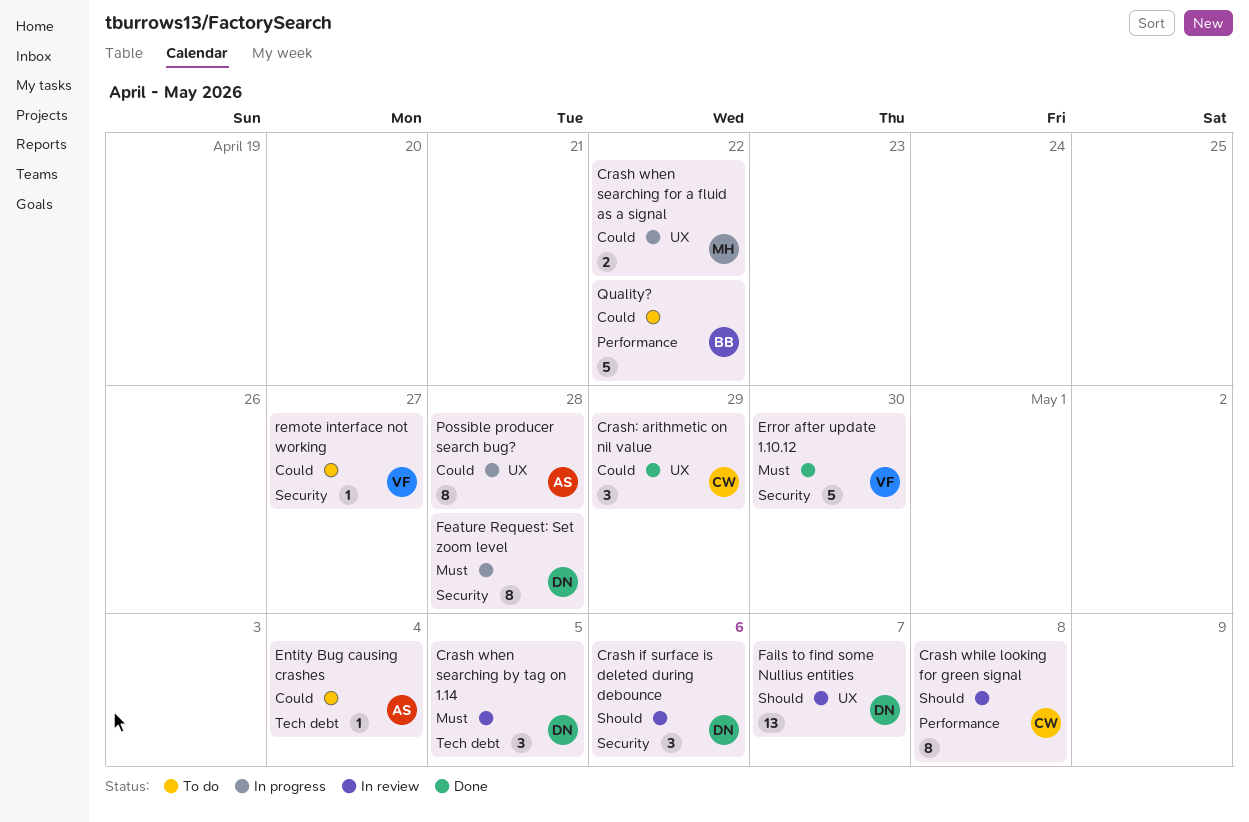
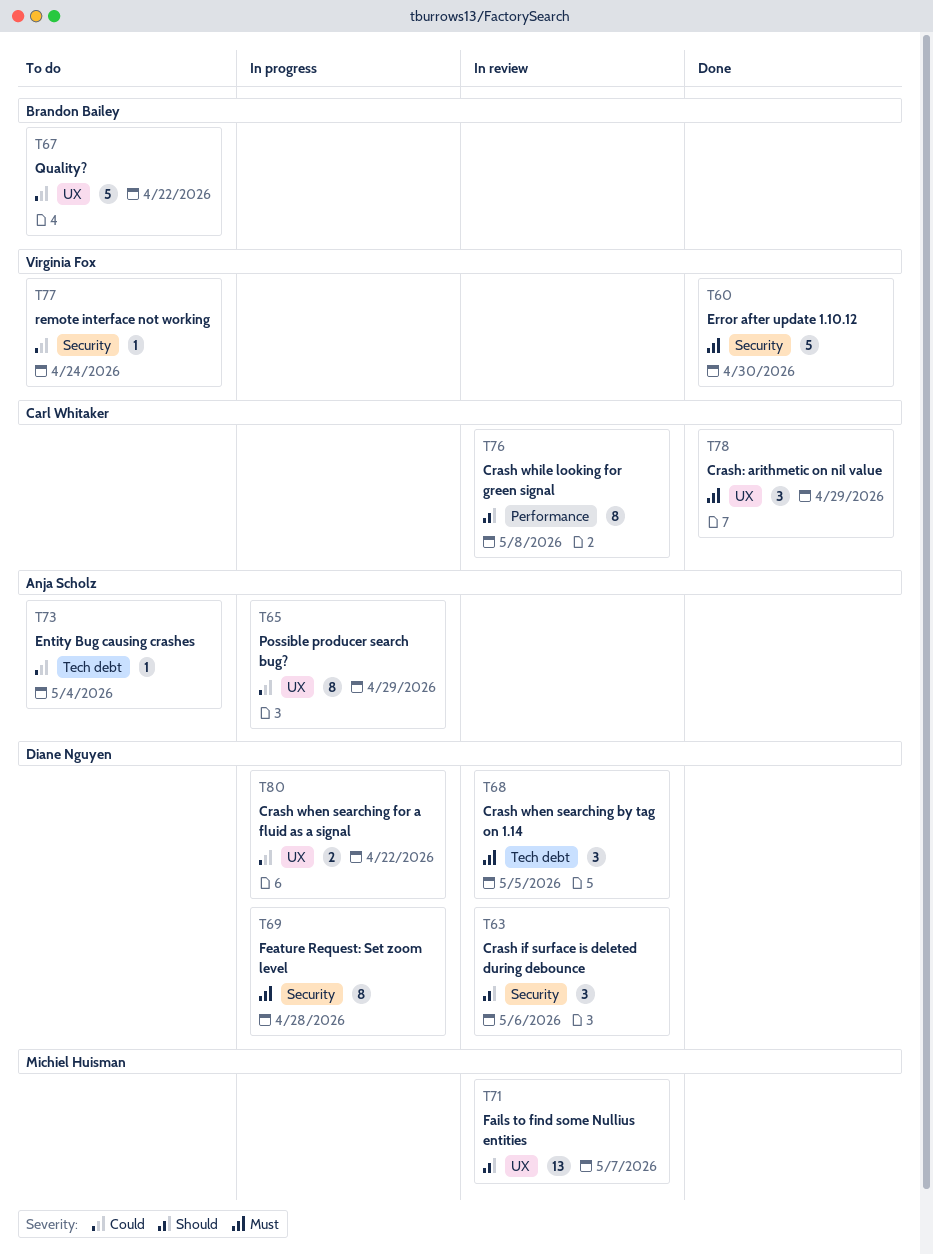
Crash when searching for a fluid as a signal, owner: Michiel Huisman -> Diane Nguyen
Crash: arithmetic on nil value, priority: Could -> Must
Fails to find some Nullius entities, owner: Diane Nguyen -> Michiel Huisman
Possible producer search bug?, due: Apr 28 -> Apr 29
Quality?, label: Performance -> UX
remote interface not working, due: Apr 27 -> Apr 24

